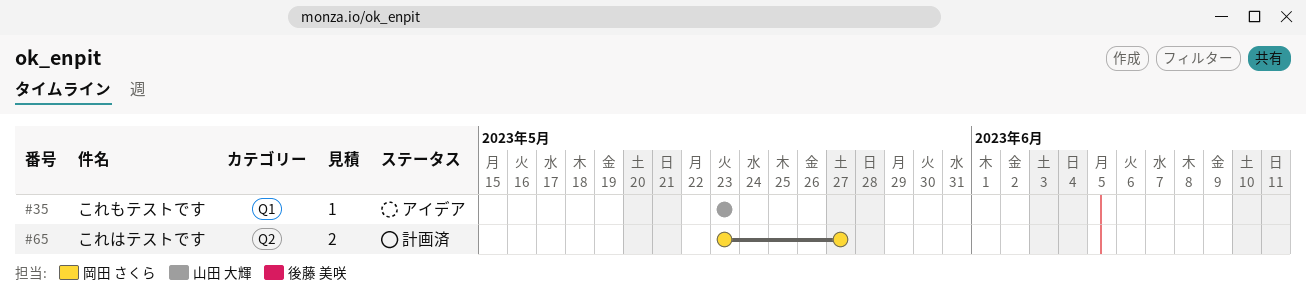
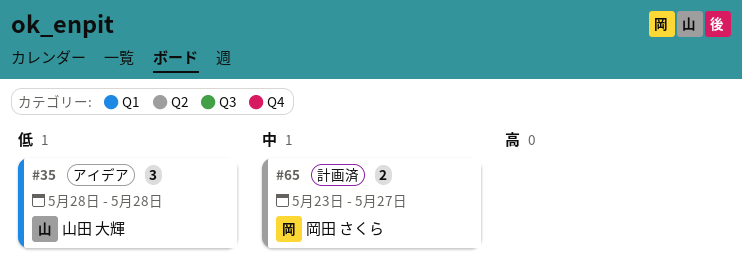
#35, estimate: 1 -> 3
#35, start: May 23 -> May 28
#35, due: May 23 -> May 28

